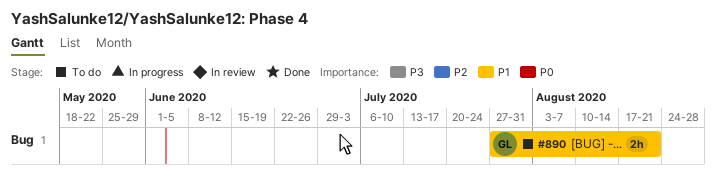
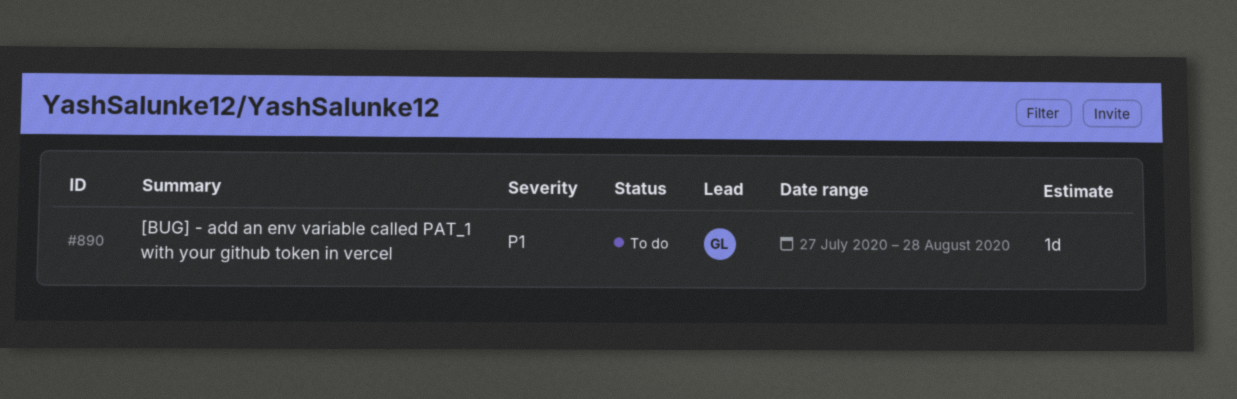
#890, estimate: 2h -> 1d
#890, due: Aug 21 -> Aug 28

